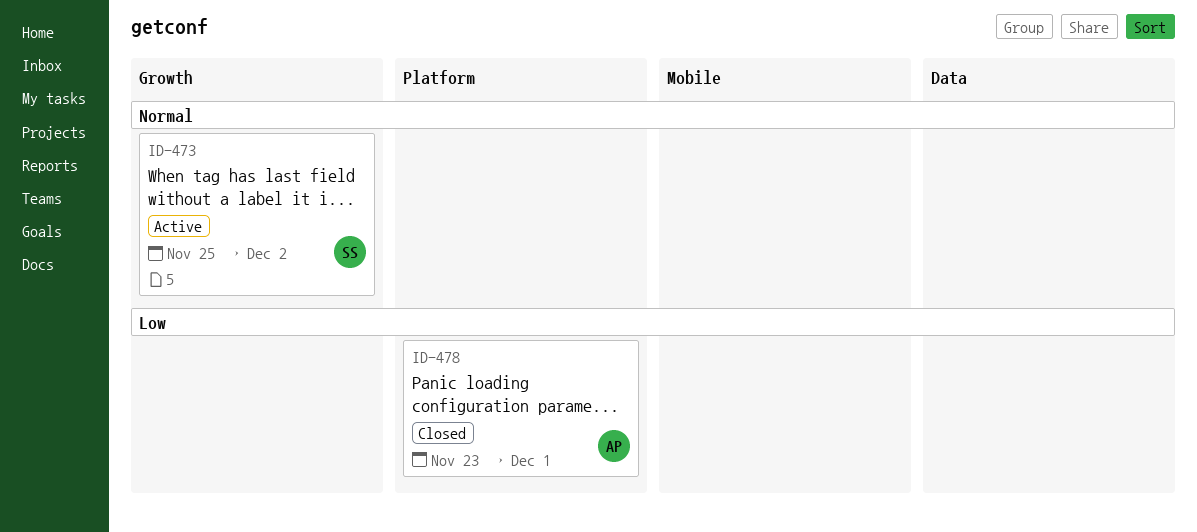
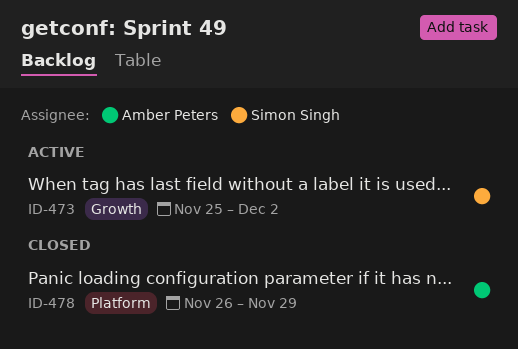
ID-478, start: Nov 23 -> Nov 26
ID-478, due: Dec 1 -> Nov 29

